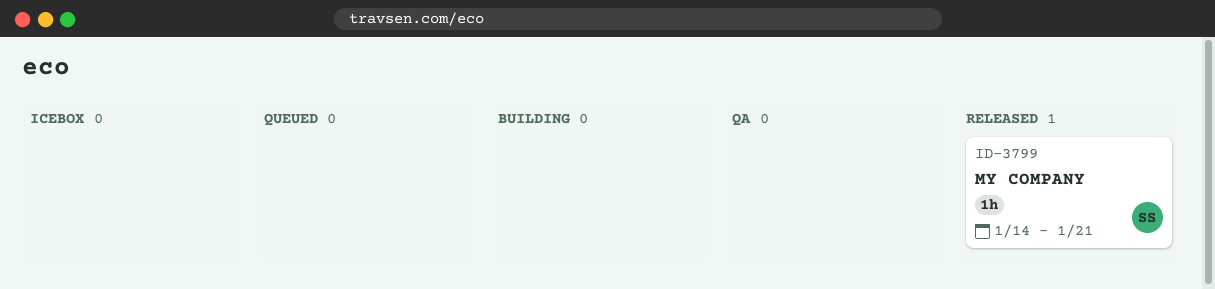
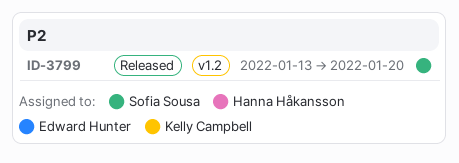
ID-3799, start: Jan 14 -> Jan 13
ID-3799, due: Jan 21 -> Jan 20

